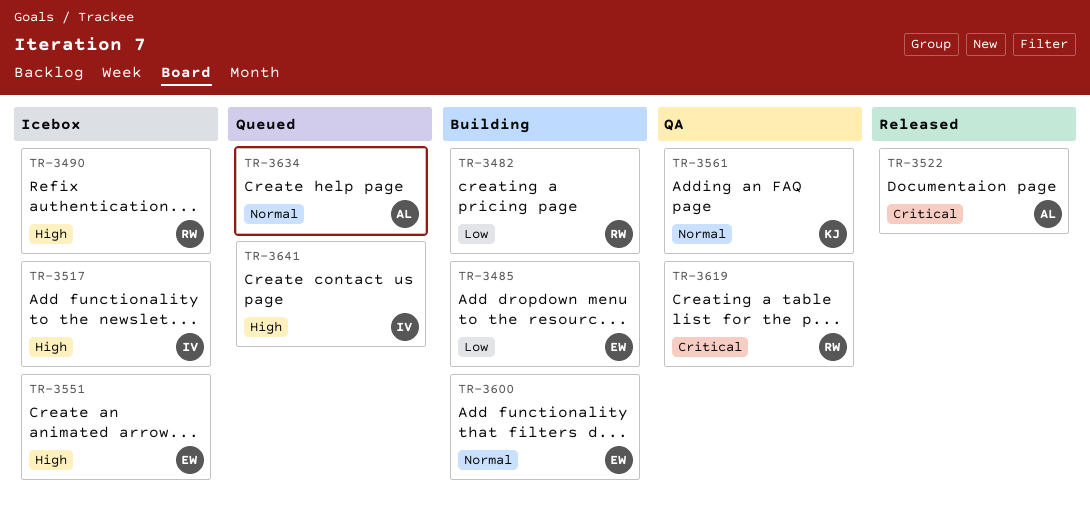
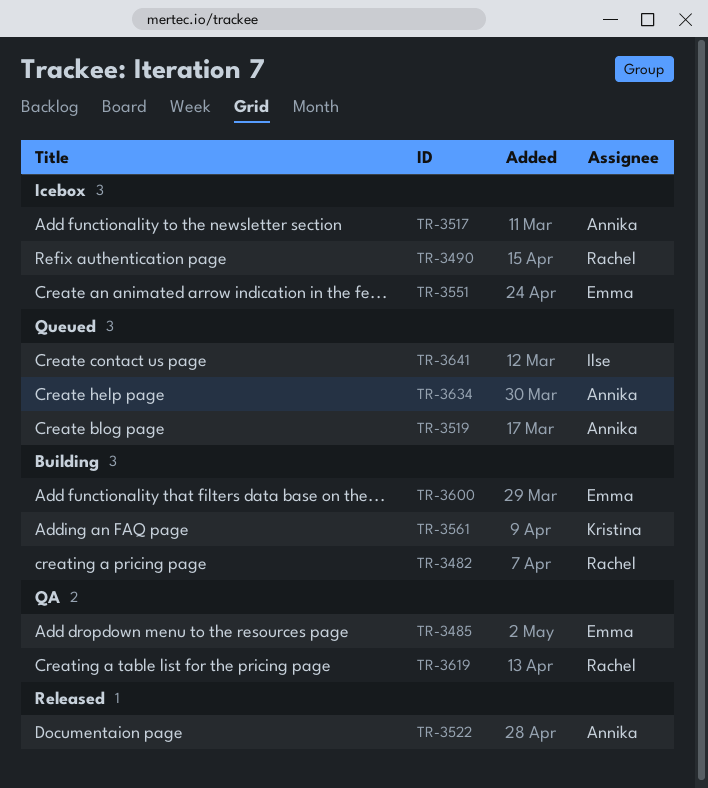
TR-3485, status: Building -> QA
TR-3517, owner: Ilse -> Annika
TR-3519: none -> present
TR-3561, status: QA -> Building

